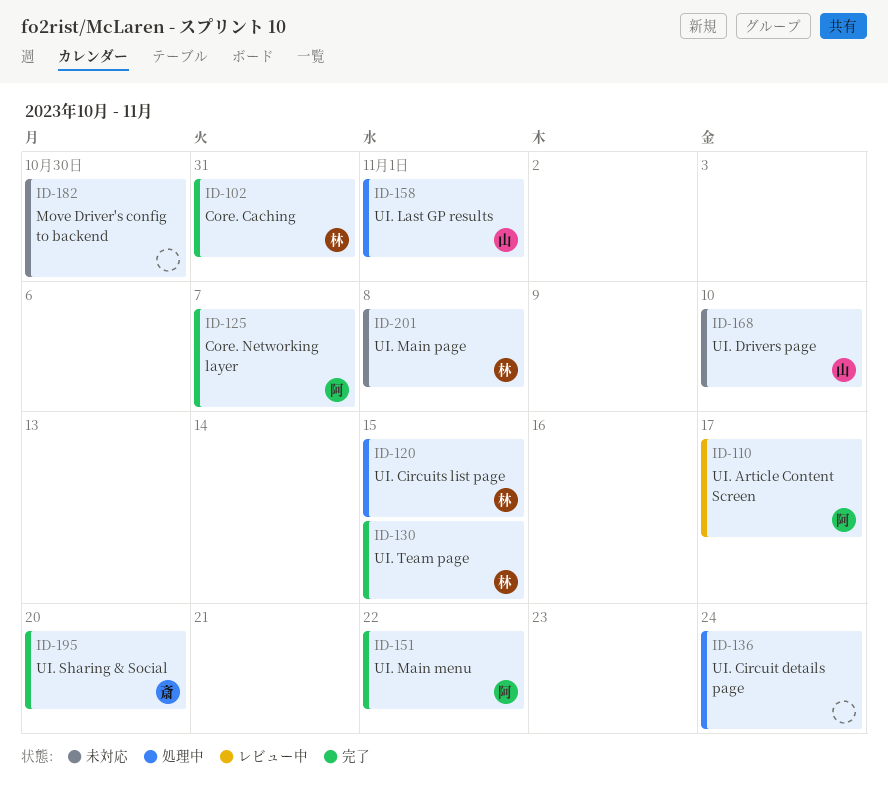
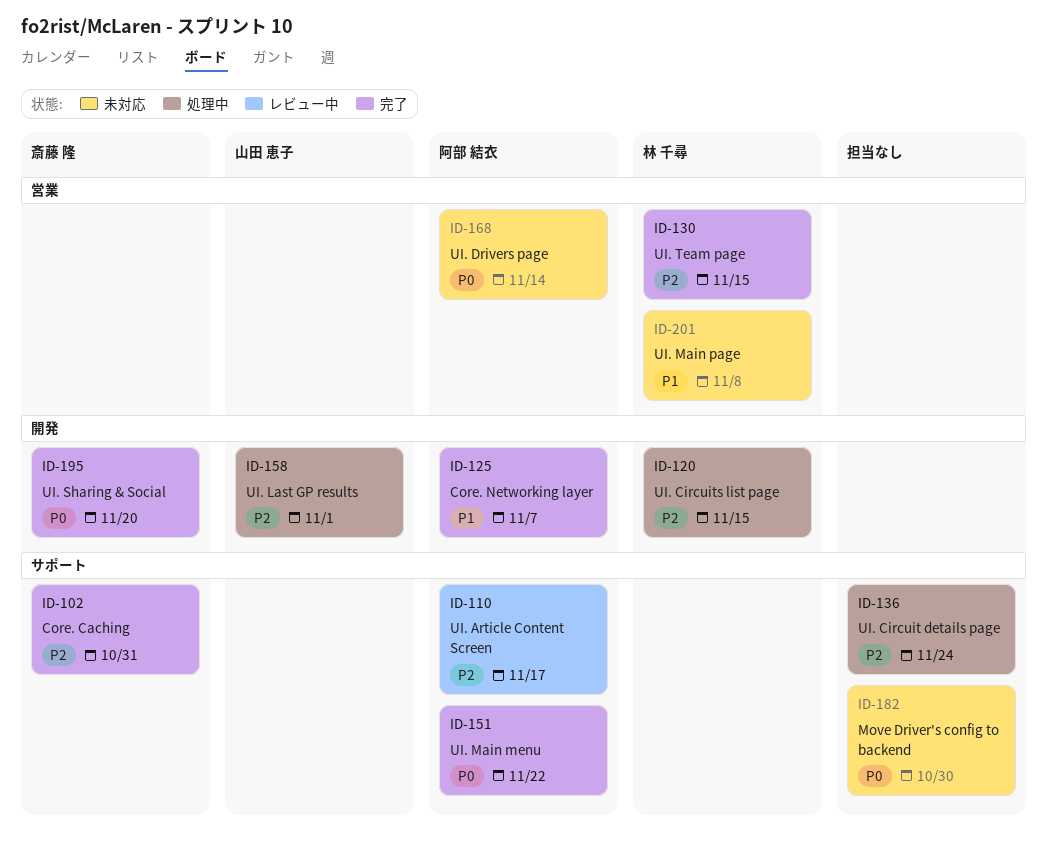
ID-102, owner: 林 千尋 -> 斎藤 隆
ID-168, owner: 山田 恵子 -> 阿部 結衣
ID-168, due: Nov 10 -> Nov 14

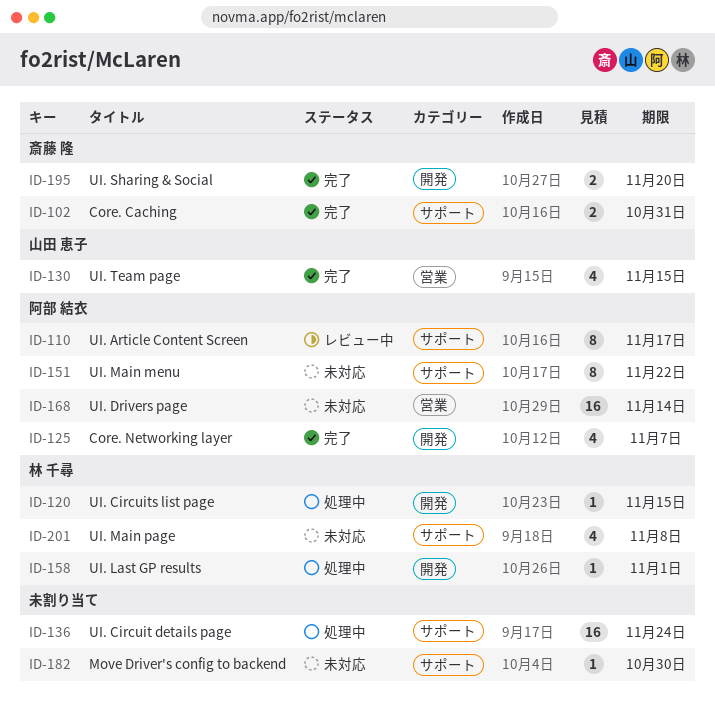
ID-130, owner: 林 千尋 -> 山田 恵子
ID-151, status: 完了 -> 未対応
ID-158, owner: 山田 恵子 -> 林 千尋
ID-201, label: 営業 -> サポート

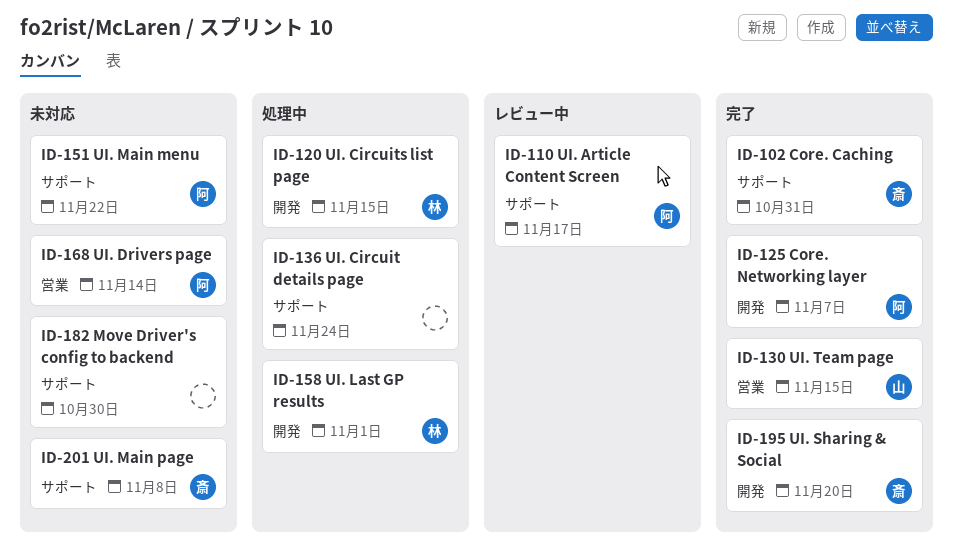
ID-201, owner: 林 千尋 -> 斎藤 隆

